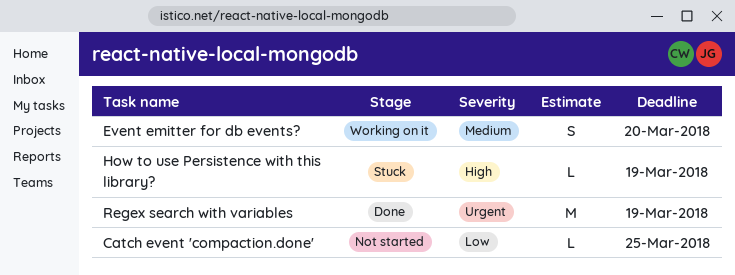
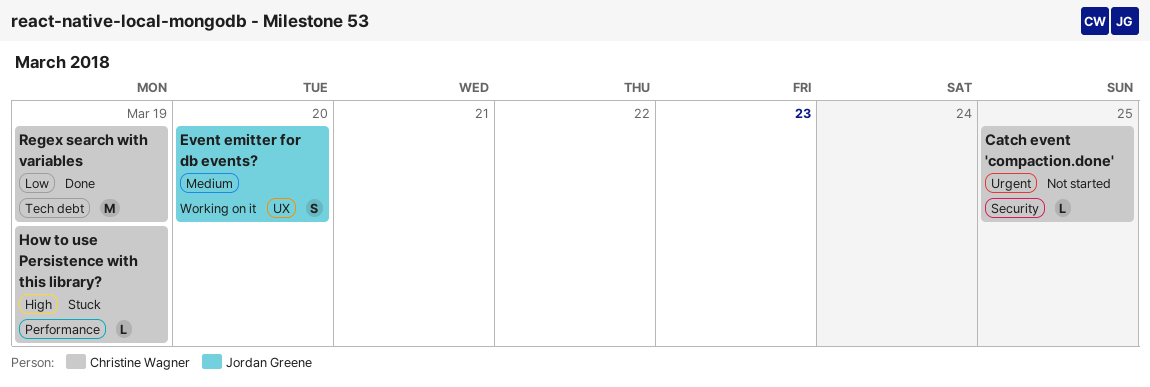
Catch event 'compaction.done', priority: Low -> Urgent
Regex search with variables, priority: Urgent -> Low

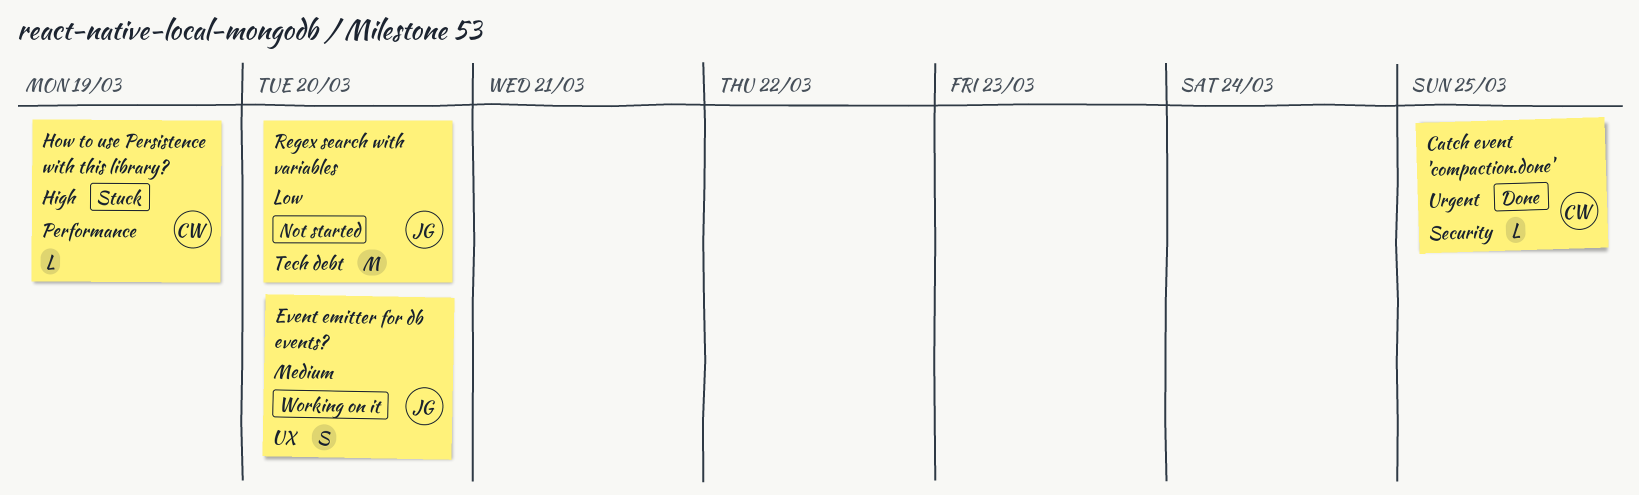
Catch event 'compaction.done', status: Not started -> Done
Regex search with variables, status: Done -> Not started
Regex search with variables, owner: Christine Wagner -> Jordan Greene
Regex search with variables, due: Mar 19 -> Mar 20

